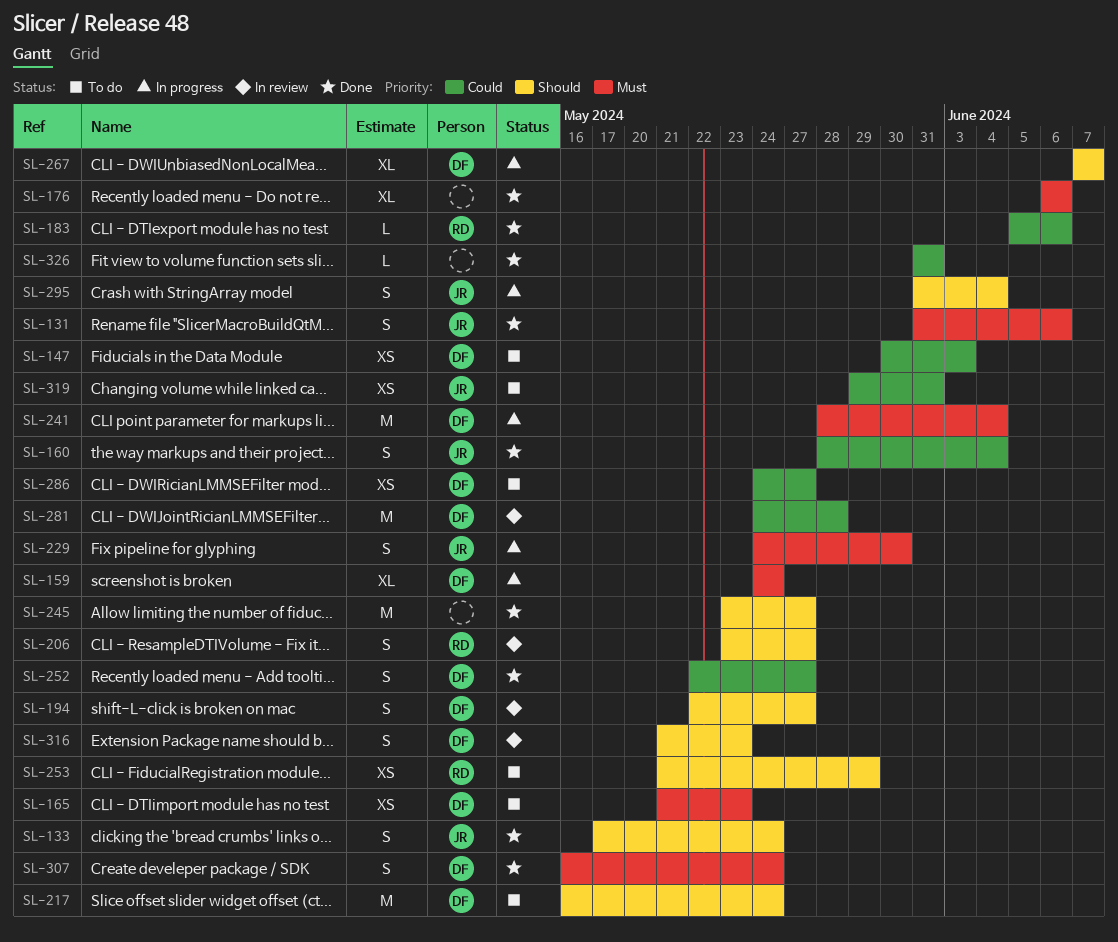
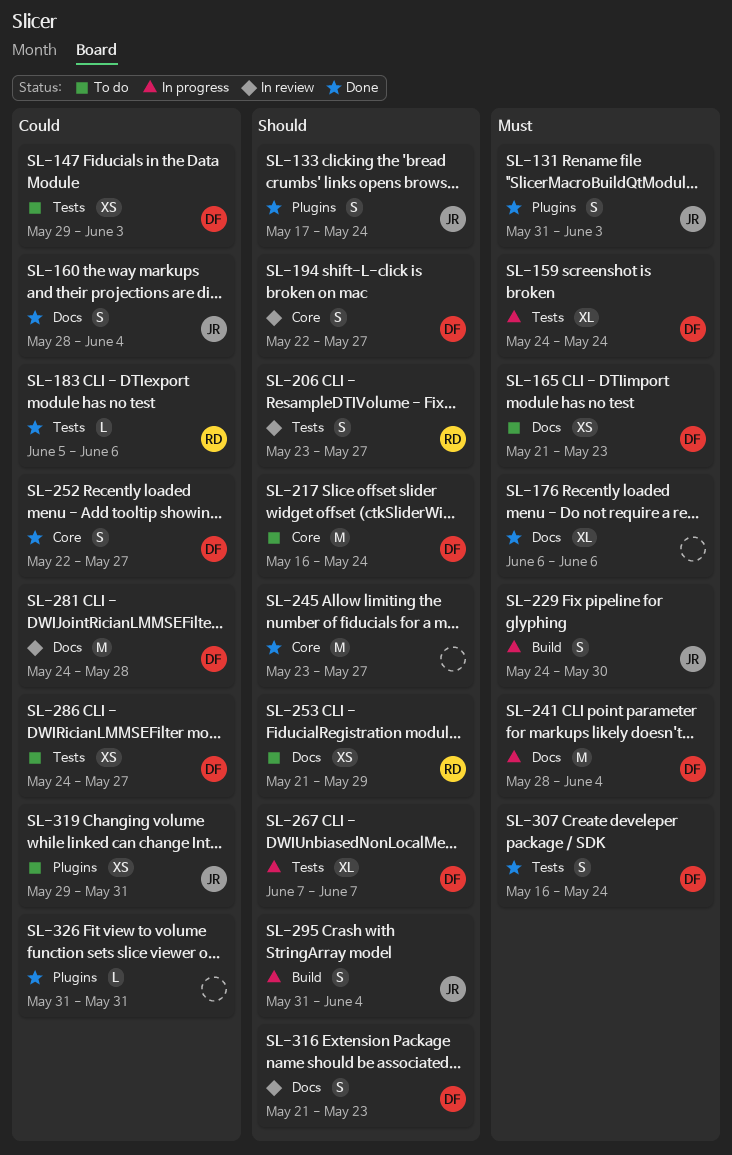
SL-131, due: Jun 6 -> Jun 3
SL-147, start: May 30 -> May 29

